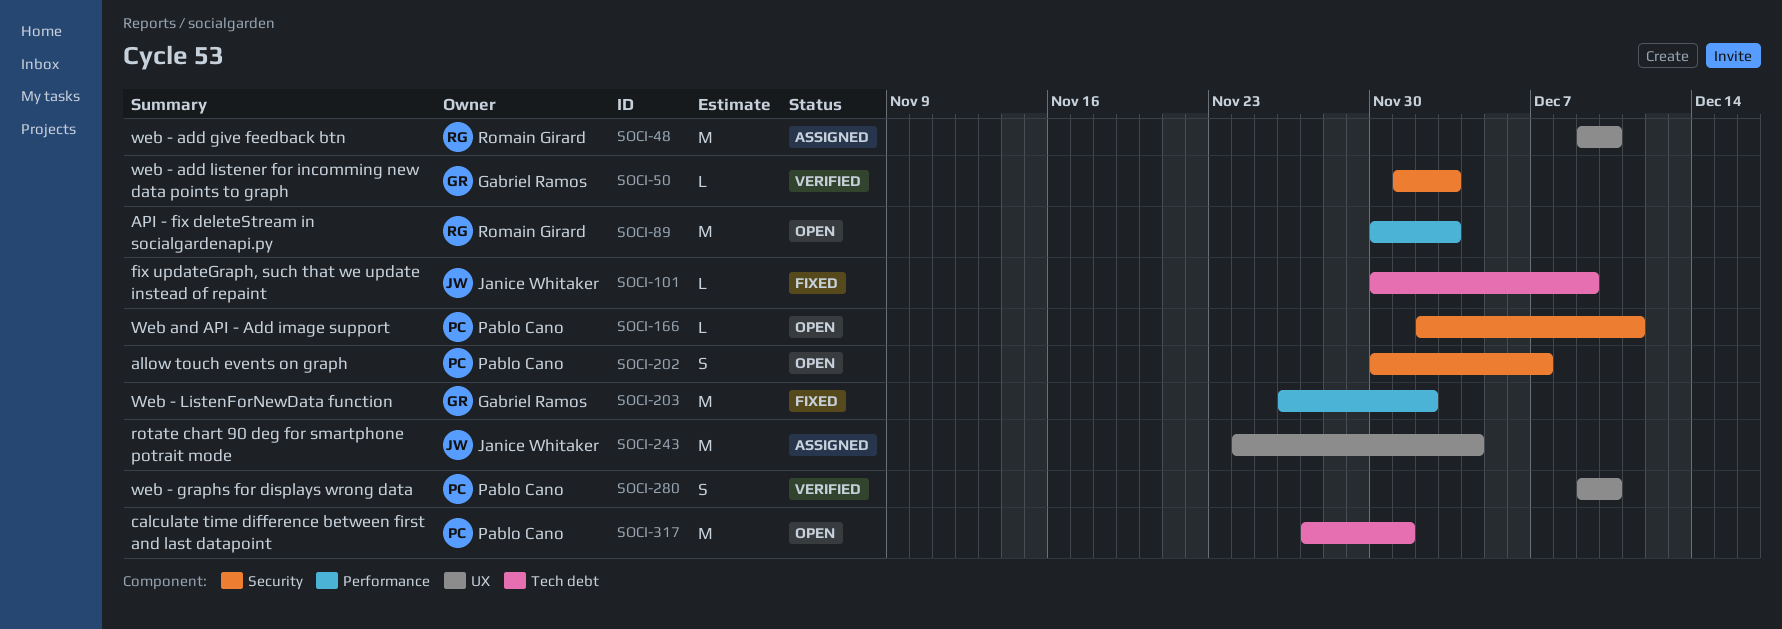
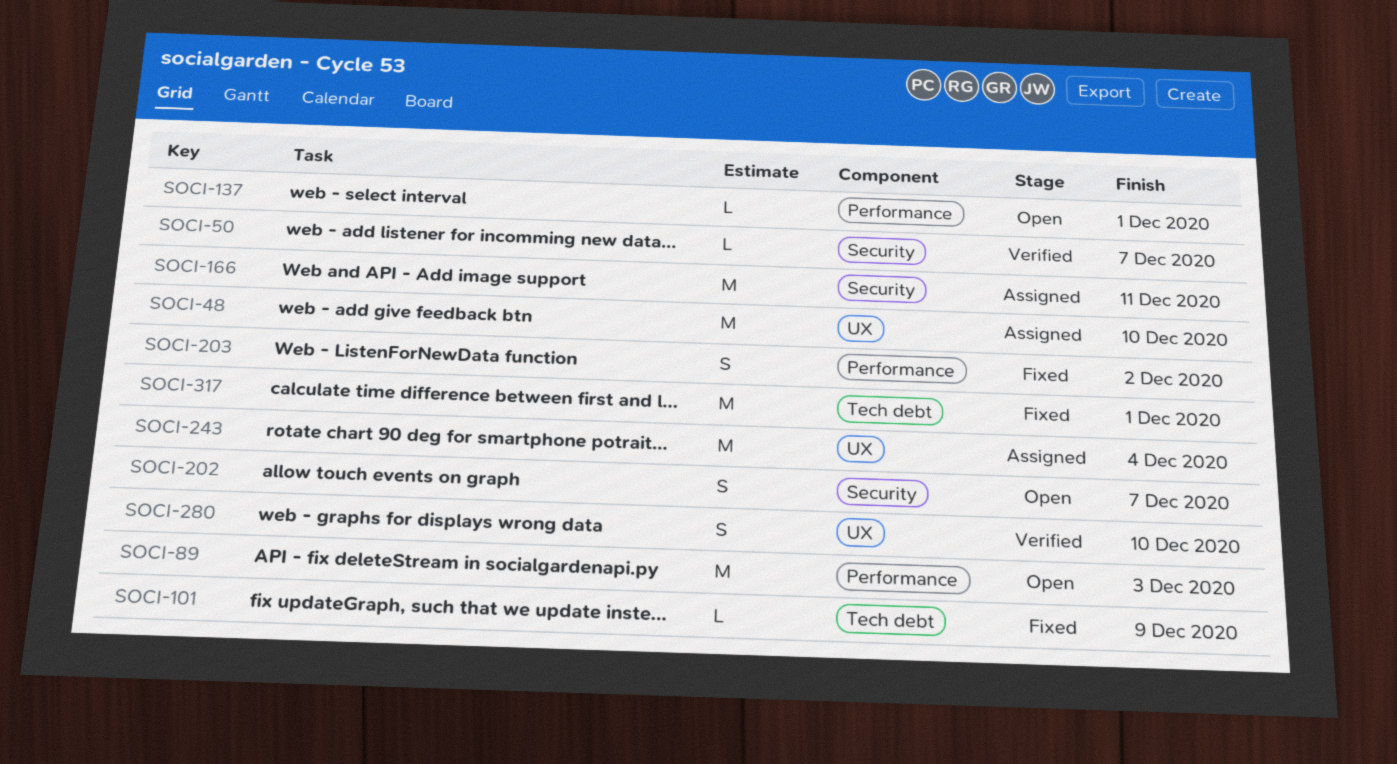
SOCI-50, due: Dec 3 -> Dec 7
SOCI-137: none -> present
SOCI-166, status: Open -> Assigned
SOCI-166, estimate: L -> M
SOCI-203, estimate: M -> S
SOCI-317, status: Open -> Fixed

